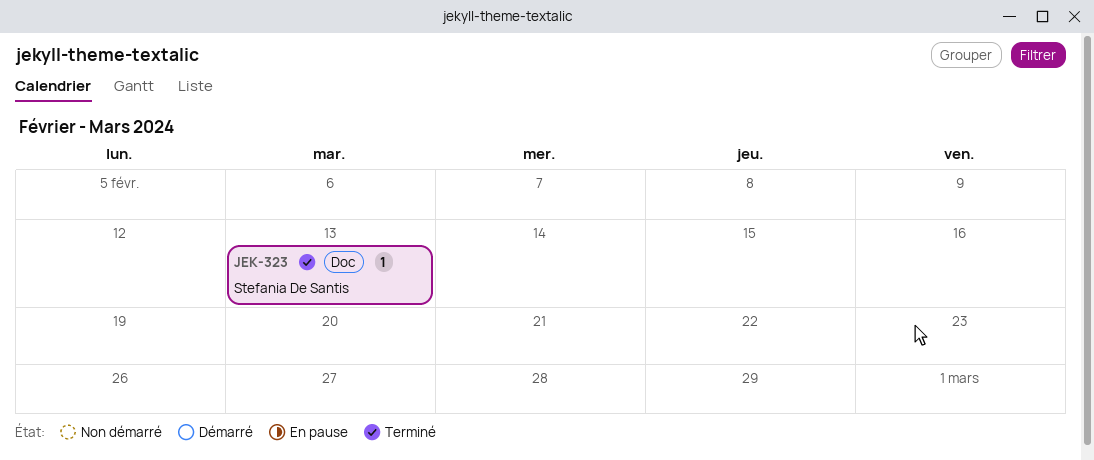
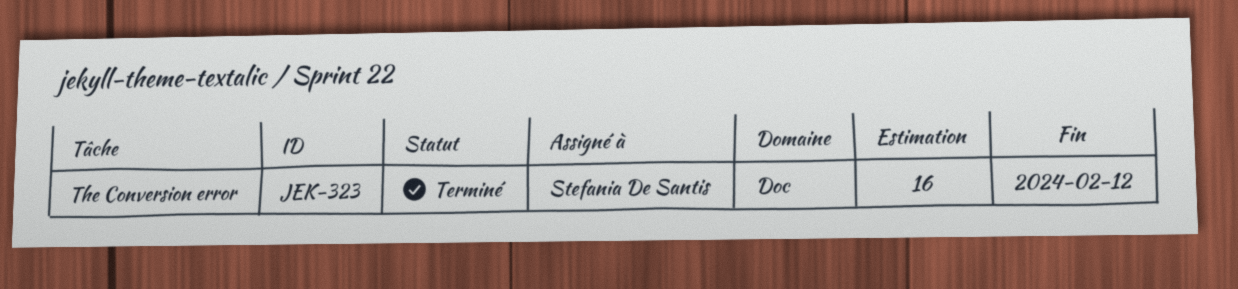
JEK-323, estimate: 1 -> 16
JEK-323, due: Feb 13 -> Feb 12

